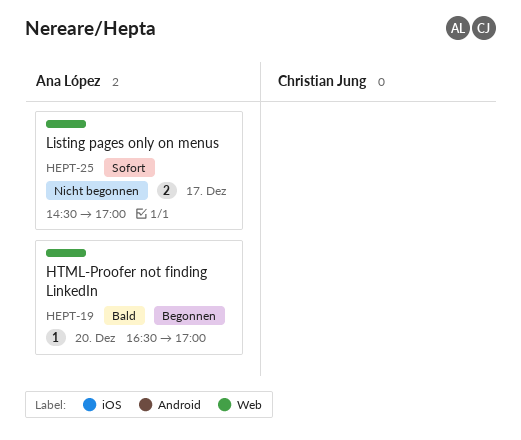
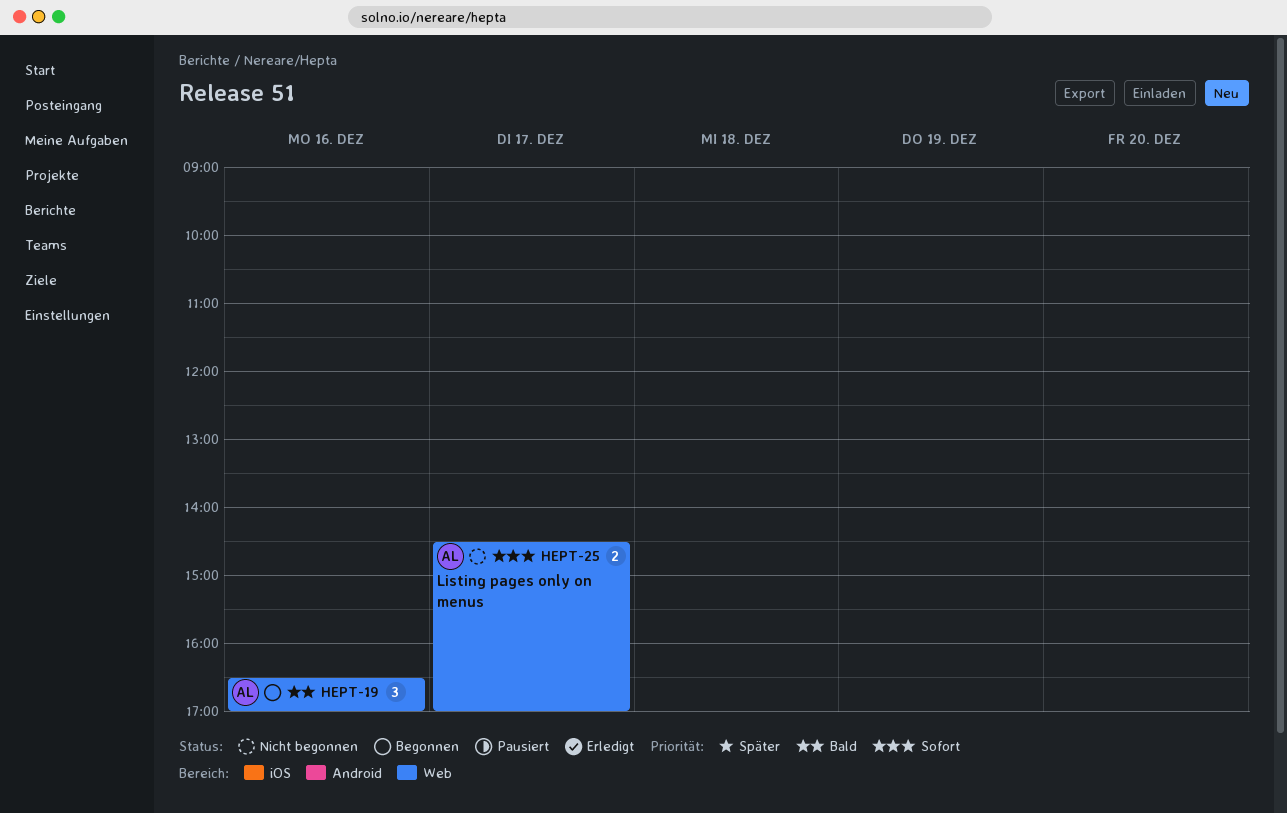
HEPT-19, estimate: 1 -> 3
HEPT-19, day: Dec 20 -> Dec 16

